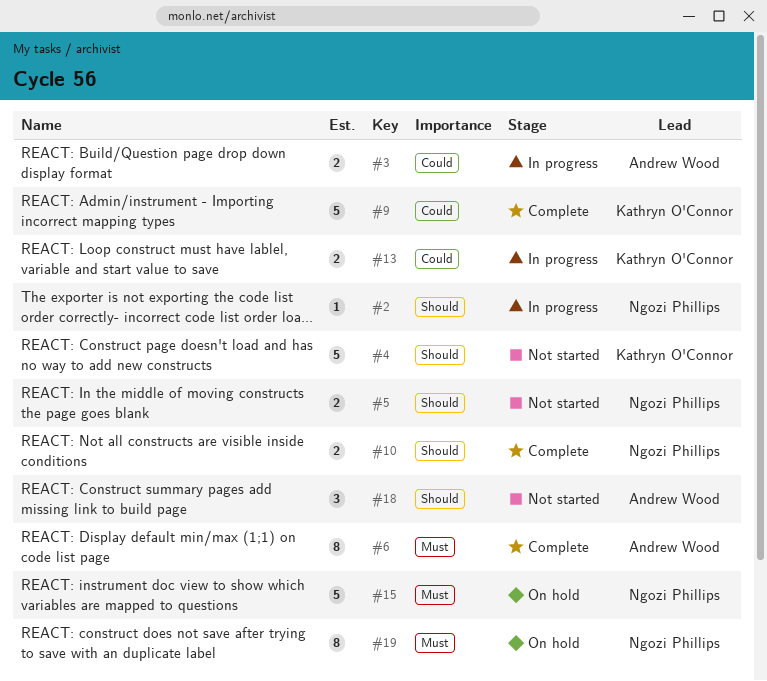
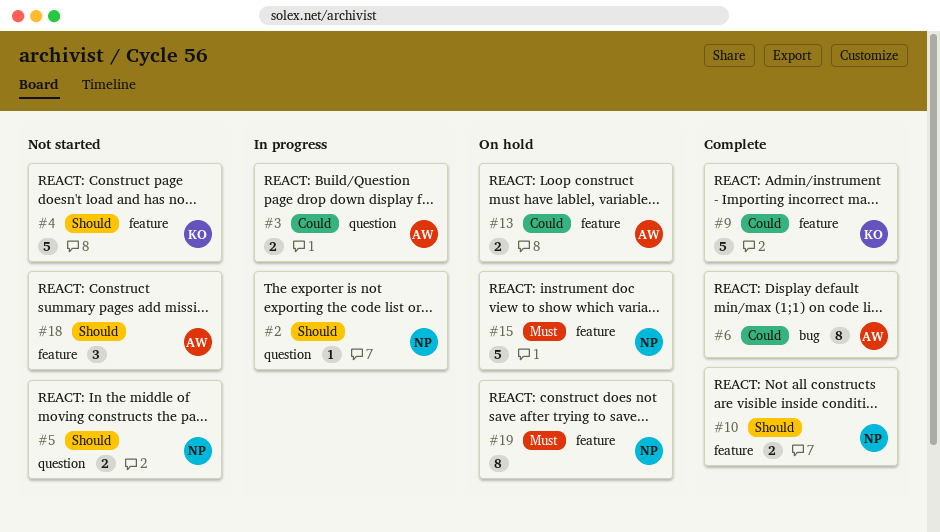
#6, priority: Must -> Could
#13, status: In progress -> On hold
#13, owner: Kathryn O'Connor -> Andrew Wood

